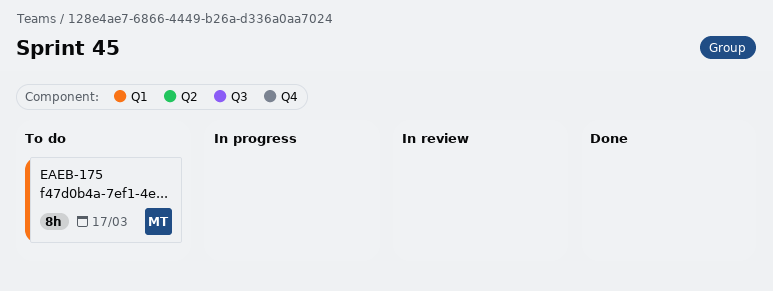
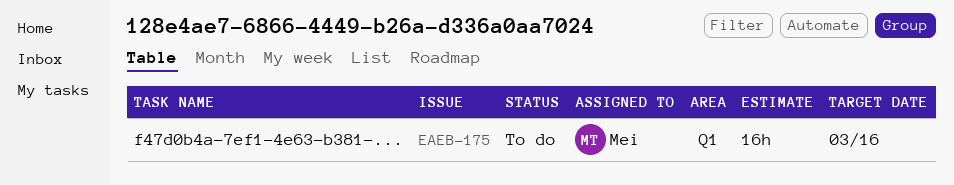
EAEB-175, estimate: 8h -> 16h
EAEB-175, due: Mar 17 -> Mar 16

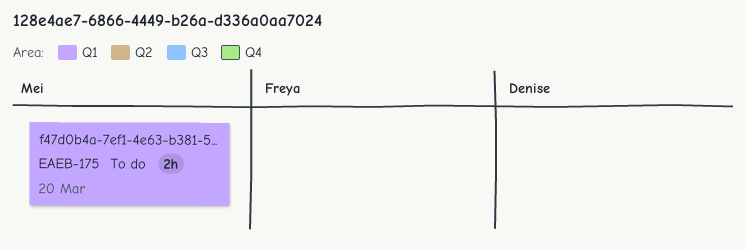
EAEB-175, estimate: 16h -> 2h
EAEB-175, due: Mar 16 -> Mar 20

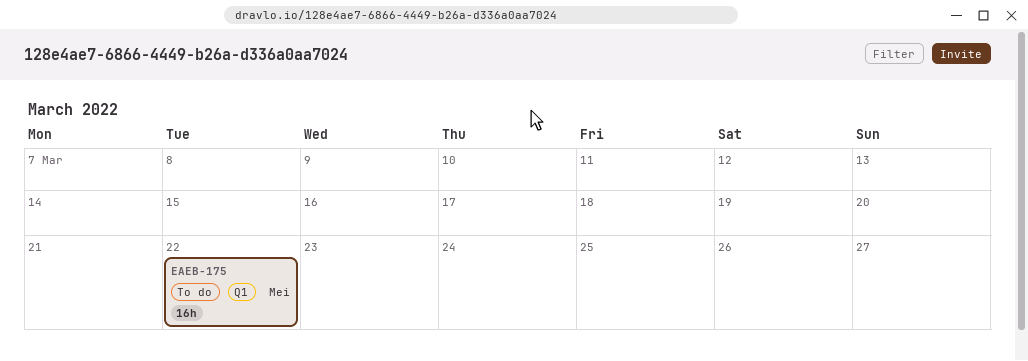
EAEB-175, estimate: 2h -> 16h
EAEB-175, due: Mar 20 -> Mar 22

